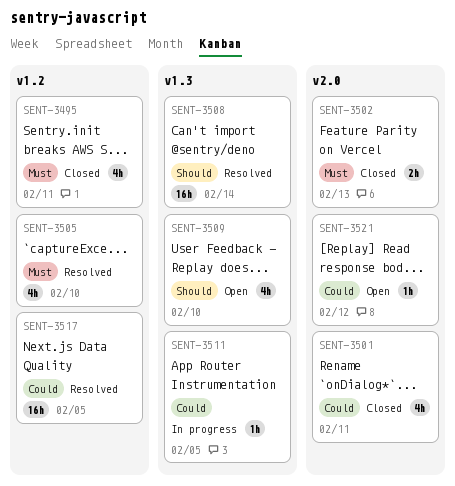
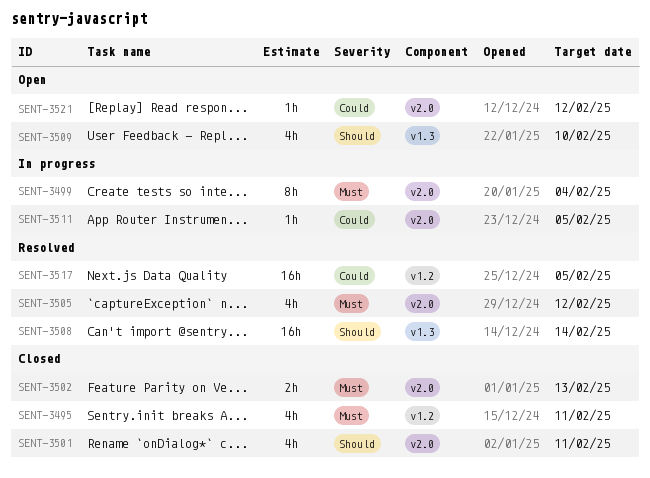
SENT-3499: none -> present
SENT-3501, priority: Could -> Should
SENT-3505, label: v1.2 -> v2.0
SENT-3505, due: Feb 10 -> Feb 12
SENT-3511, label: v1.3 -> v2.0

